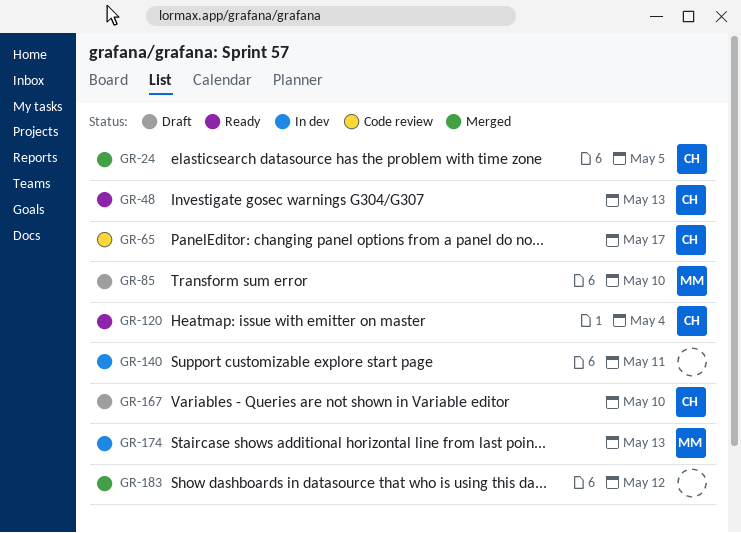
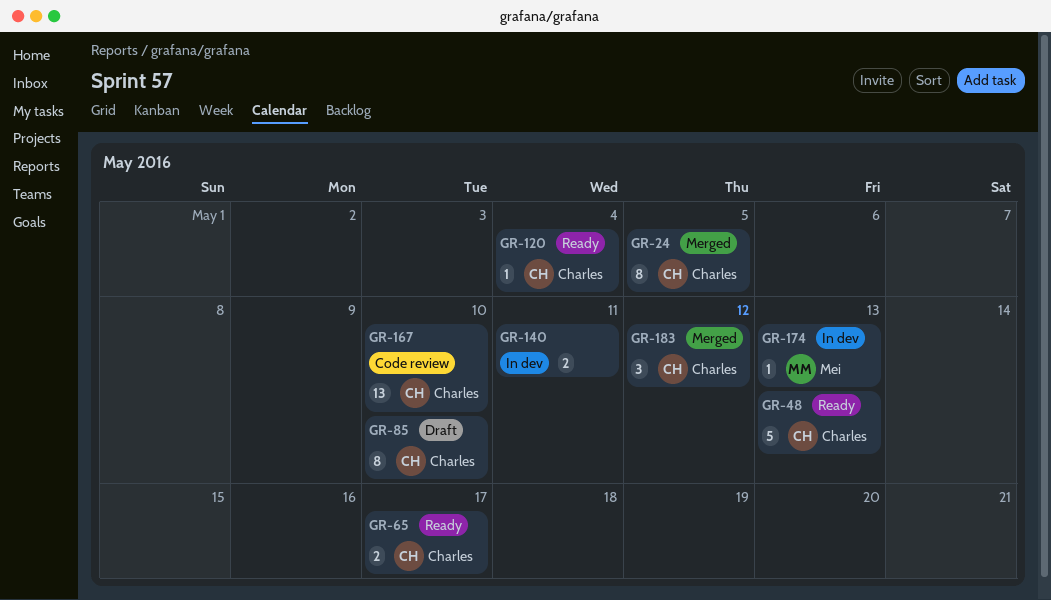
GR-65, status: Code review -> Ready
GR-85, owner: Mei -> Charles
GR-167, status: Draft -> Code review
GR-183, owner: none -> Charles

